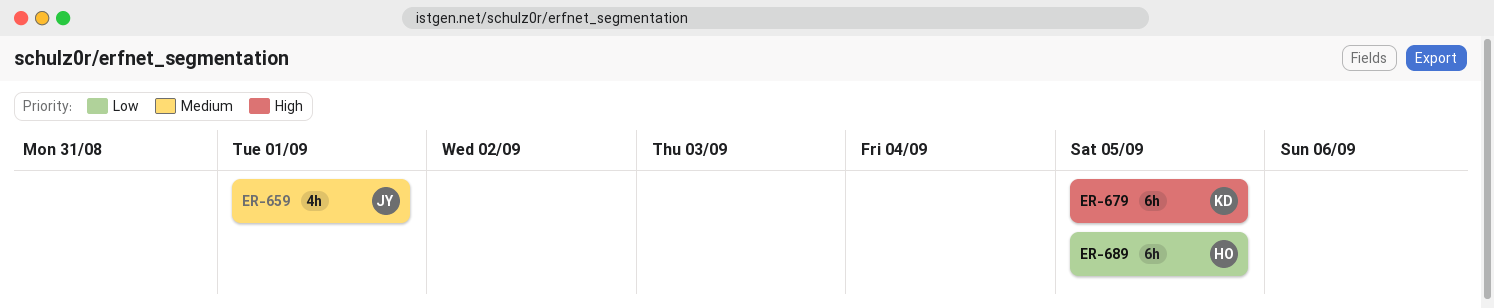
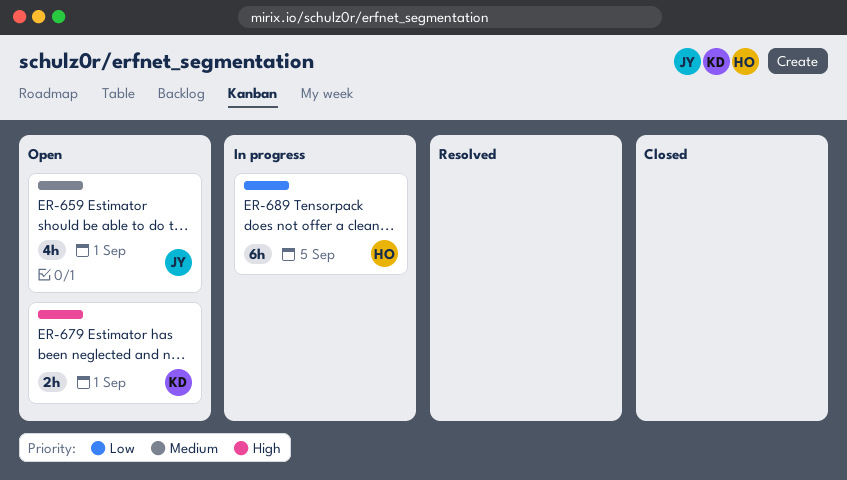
ER-679, estimate: 6h -> 2h
ER-679, due: Sep 5 -> Sep 1

